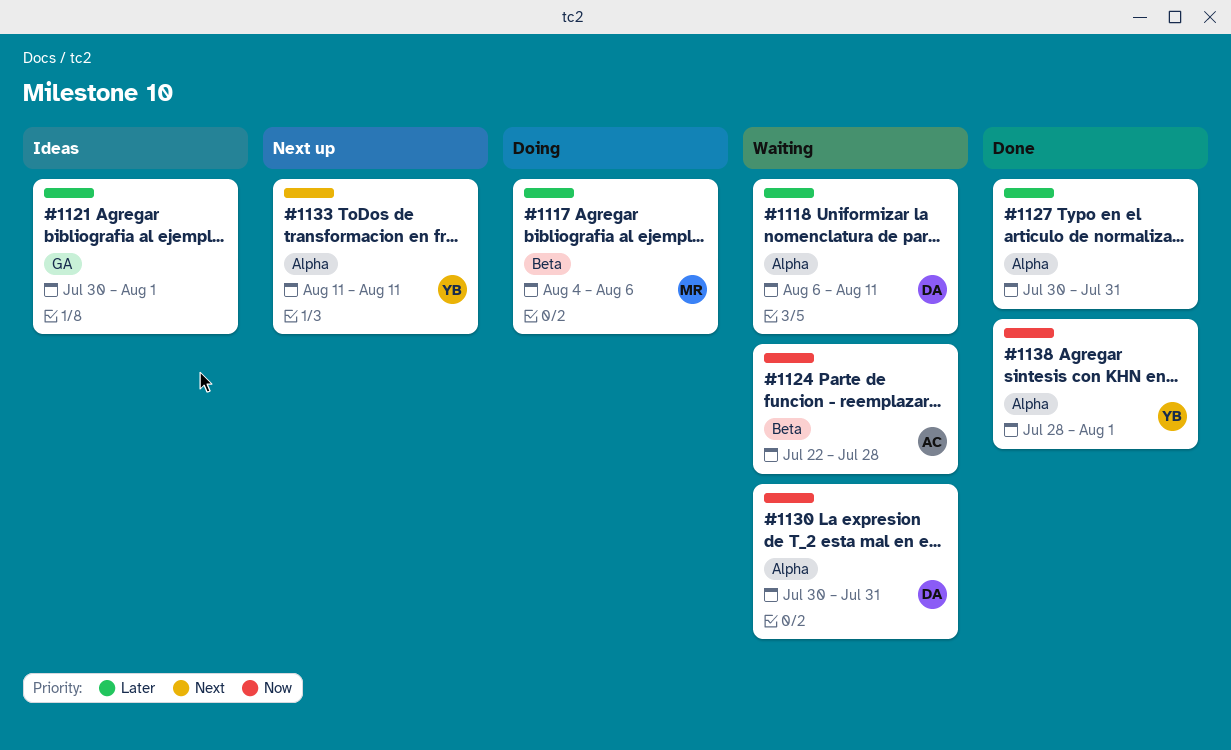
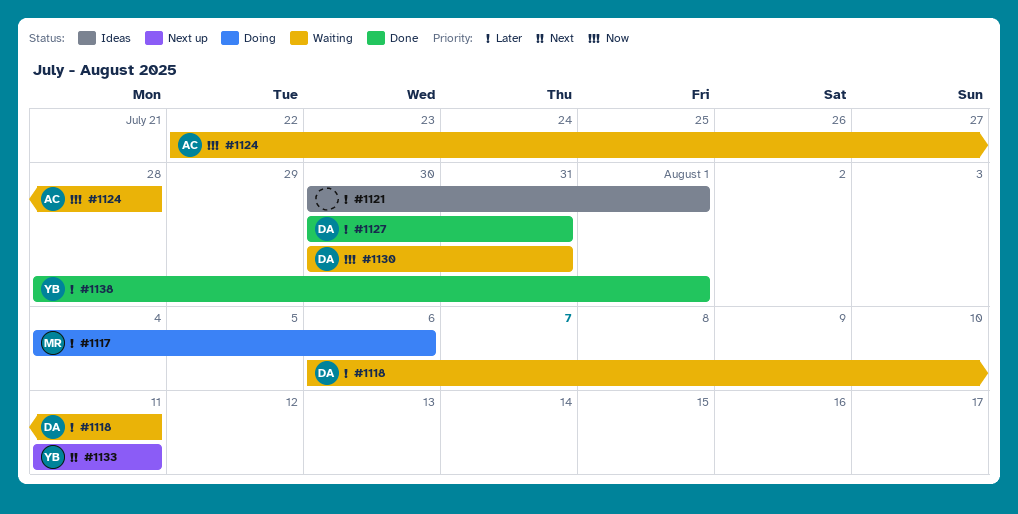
#1127, owner: none -> DA
#1138, priority: Now -> Later

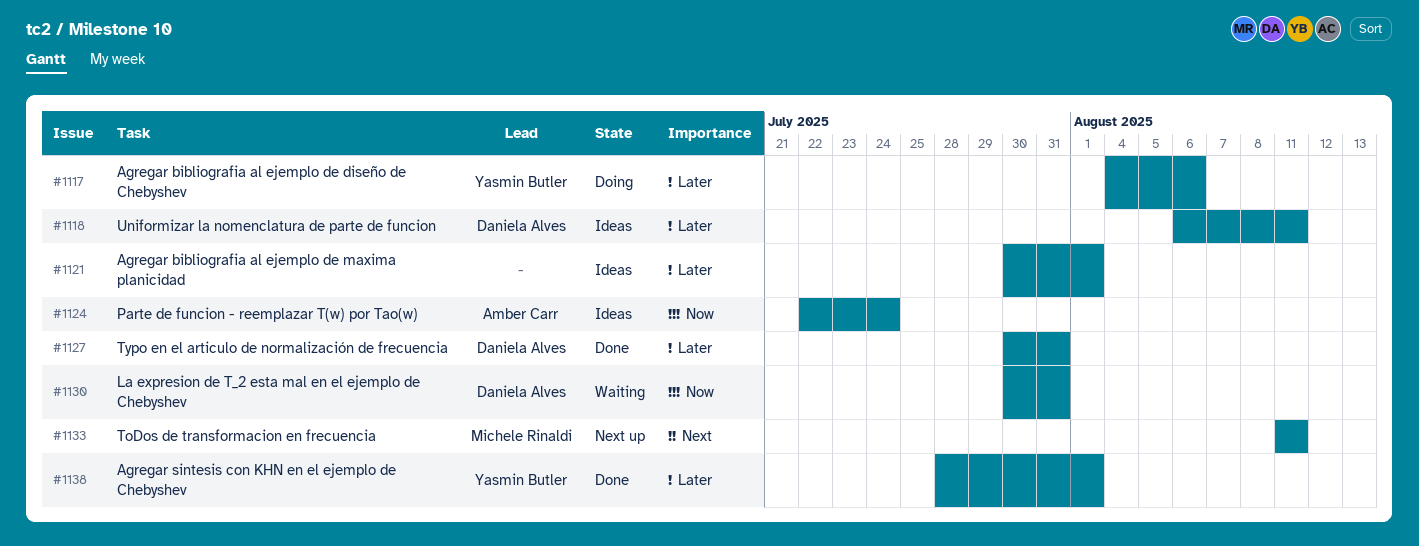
#1117, owner: Michele Rinaldi -> Yasmin Butler
#1118, status: Waiting -> Ideas
#1124, status: Waiting -> Ideas
#1124, due: Jul 28 -> Jul 24
#1133, owner: Yasmin Butler -> Michele Rinaldi

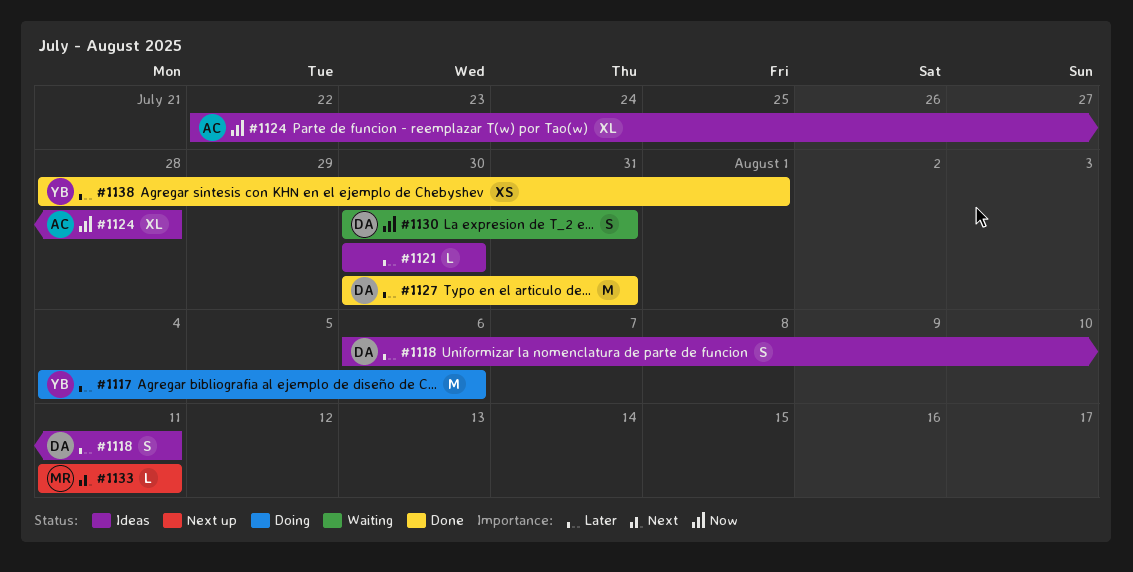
#1121, due: Aug 1 -> Jul 30
#1124, due: Jul 24 -> Jul 28

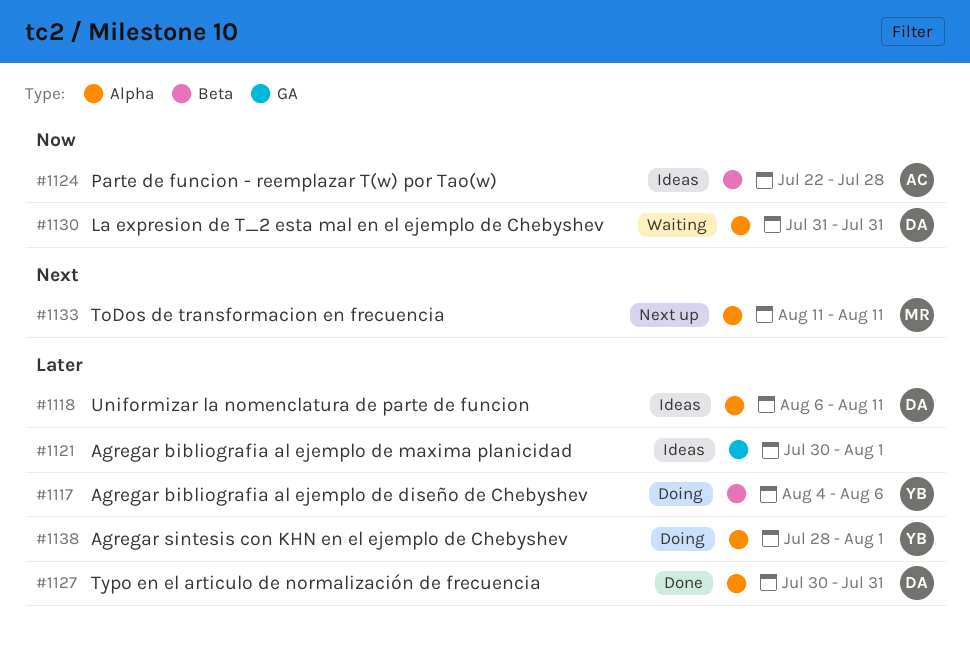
#1121, due: Jul 30 -> Aug 1
#1130, start: Jul 30 -> Jul 31
#1138, status: Done -> Doing

